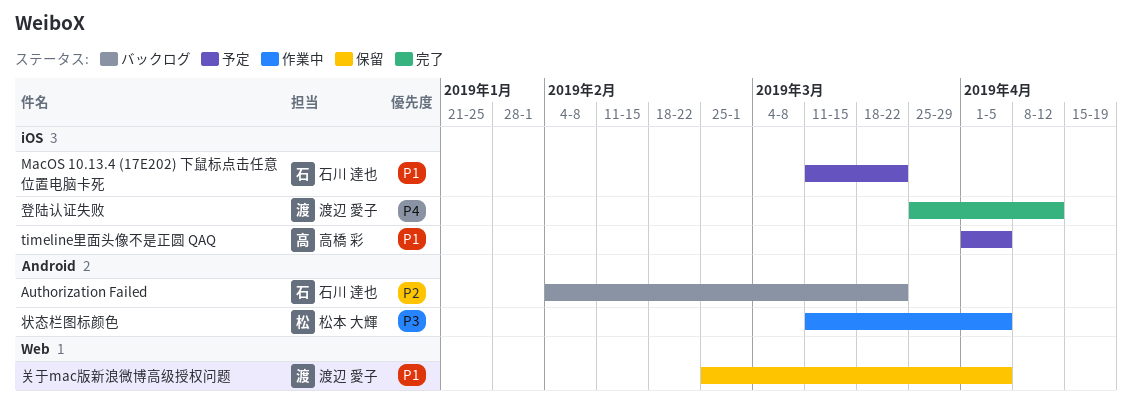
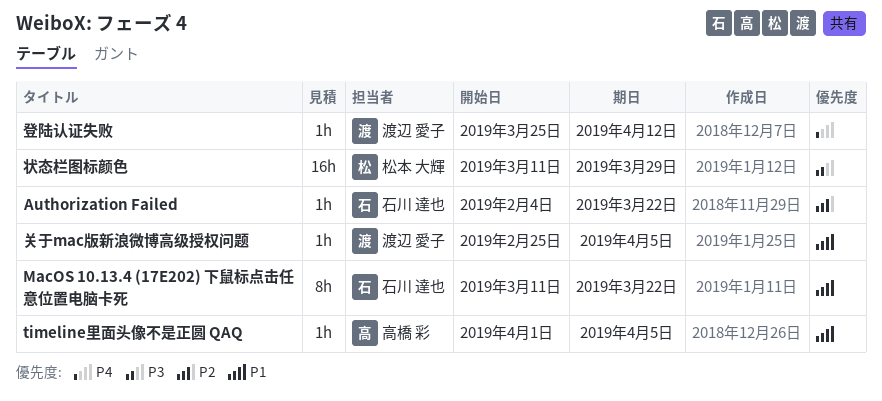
状态栏图标颜色, due: Apr 5 -> Mar 29

